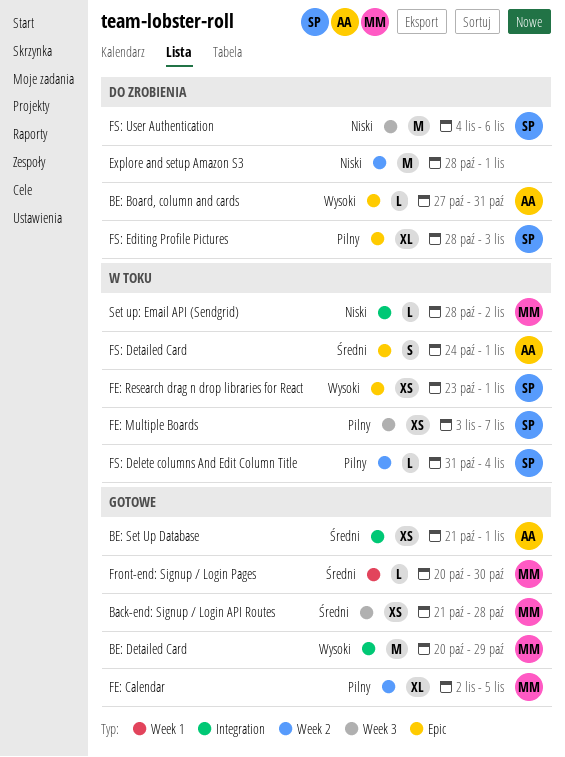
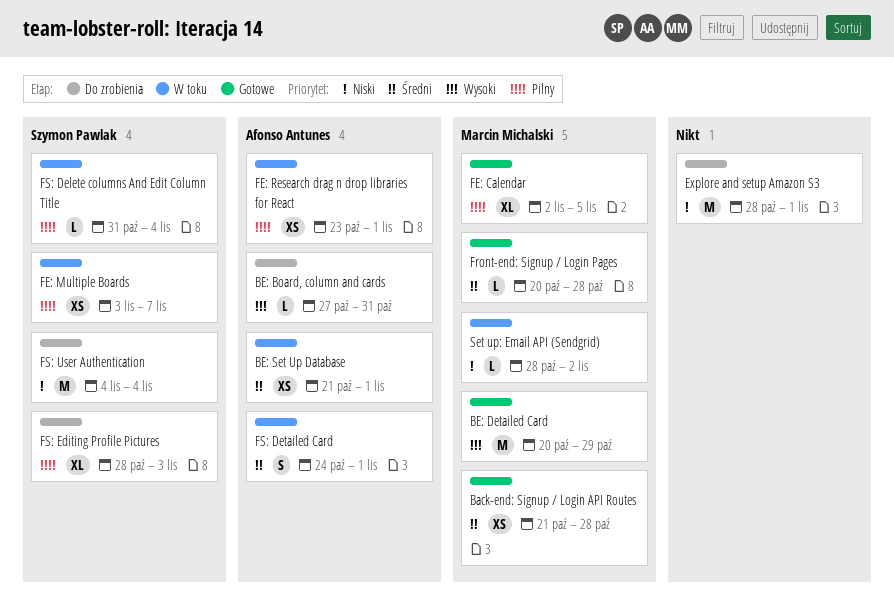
BE: Set Up Database, status: Gotowe -> W toku
FE: Research drag n drop libraries for React, owner: Szymon Pawlak -> Afonso Antunes
FE: Research drag n drop libraries for React, priority: Wysoki -> Pilny
Front-end: Signup / Login Pages, due: Oct 30 -> Oct 28
FS: User Authentication, due: Nov 6 -> Nov 4

